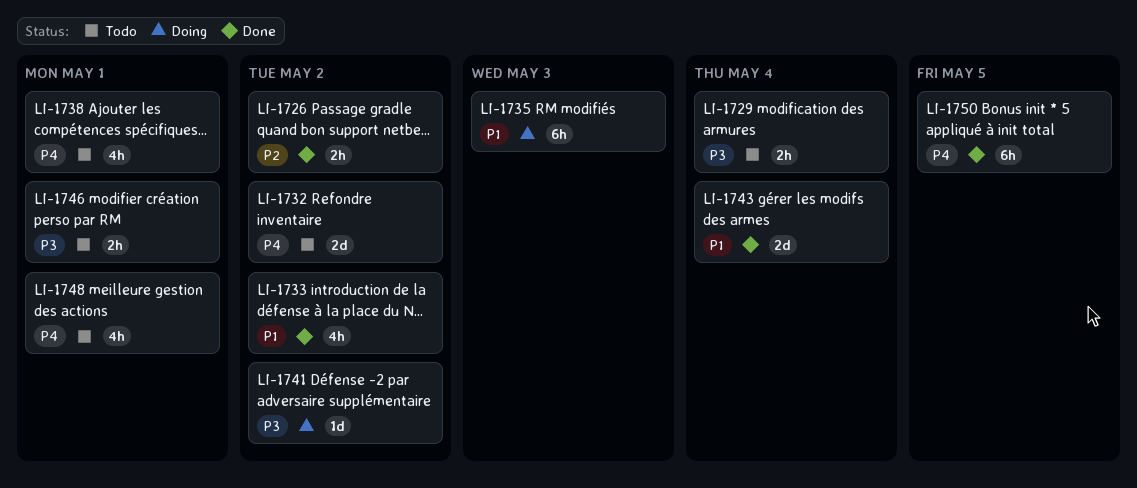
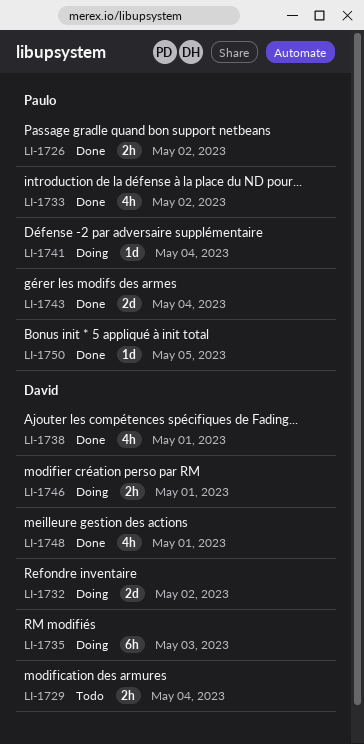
LI-1732, status: Todo -> Doing
LI-1738, status: Todo -> Done
LI-1741, due: May 2 -> May 4
LI-1746, status: Todo -> Doing
LI-1748, status: Todo -> Done
LI-1750, estimate: 6h -> 1d

